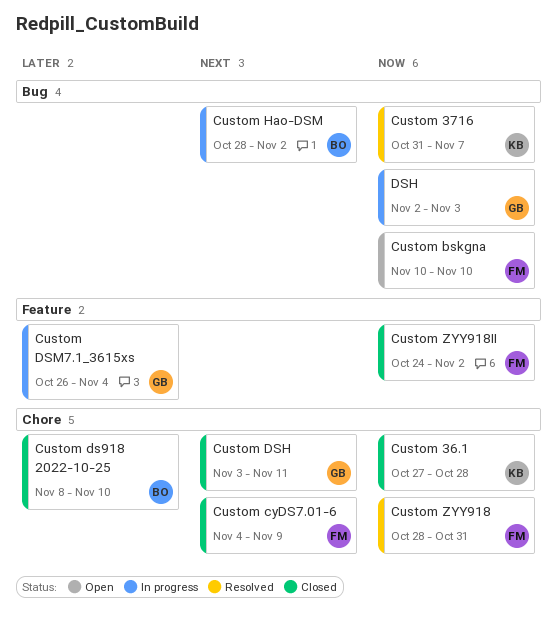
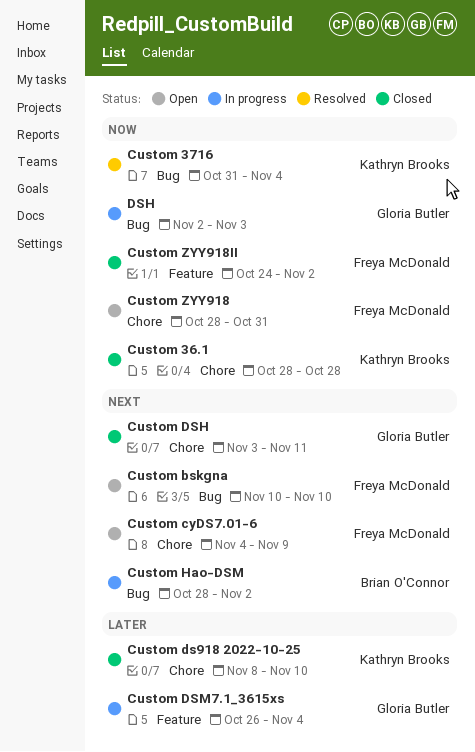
Custom 36.1, start: Oct 27 -> Oct 28
Custom 3716, due: Nov 7 -> Nov 4
Custom bskgna, priority: Now -> Next
Custom cyDS7.01-6, status: Closed -> Open
Custom ds918 2022-10-25, owner: Brian O'Connor -> Kathryn Brooks
Custom ZYY918, status: Resolved -> Open

